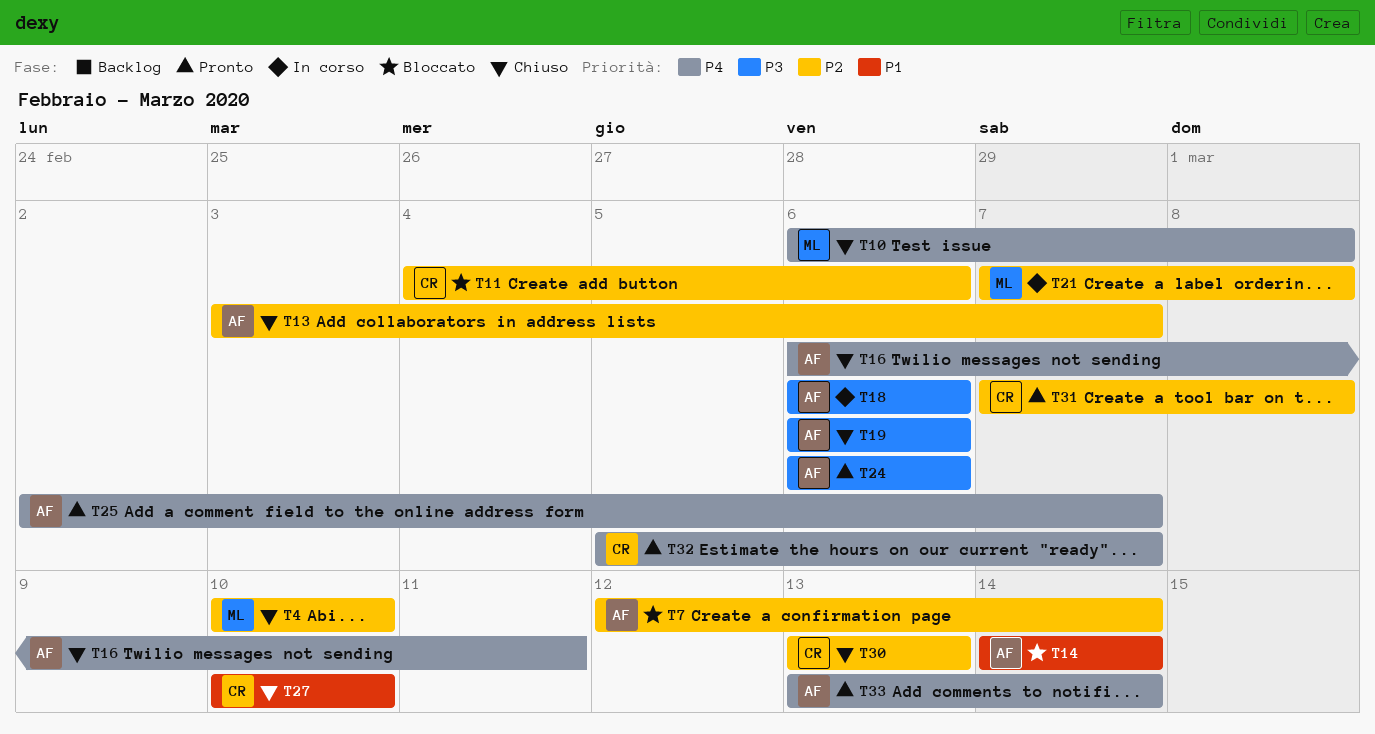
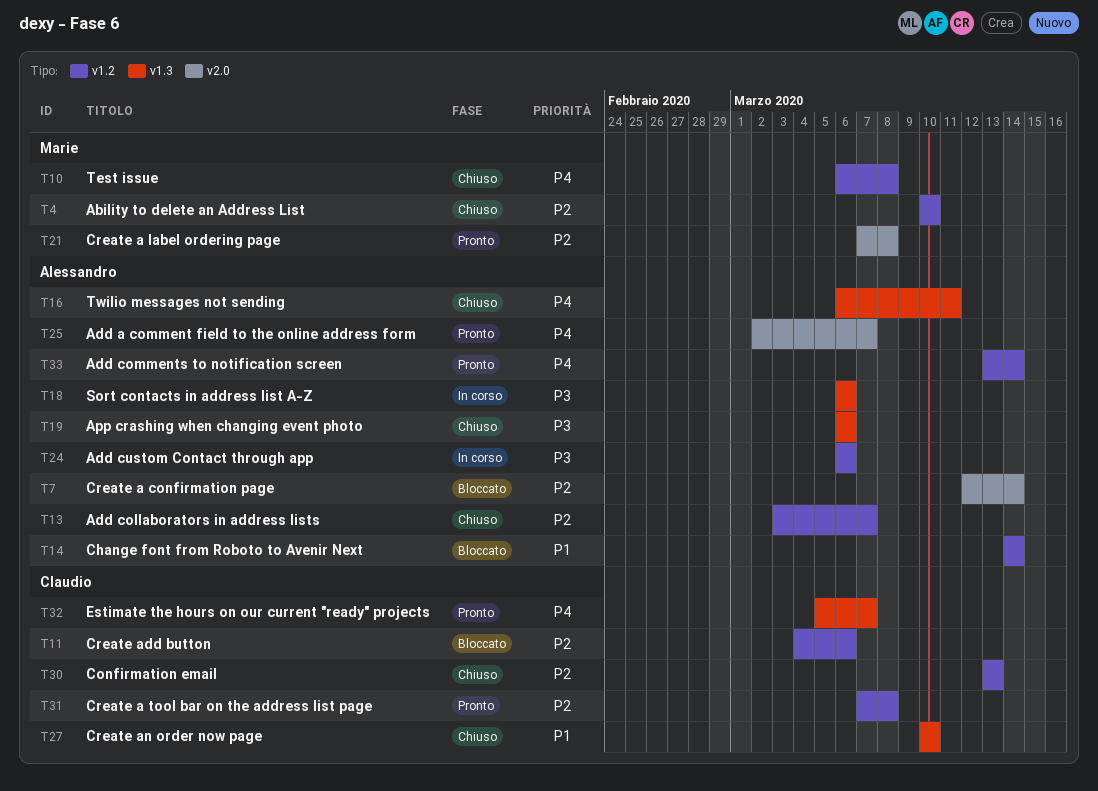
T21, status: In corso -> Pronto
T24, status: Pronto -> In corso

